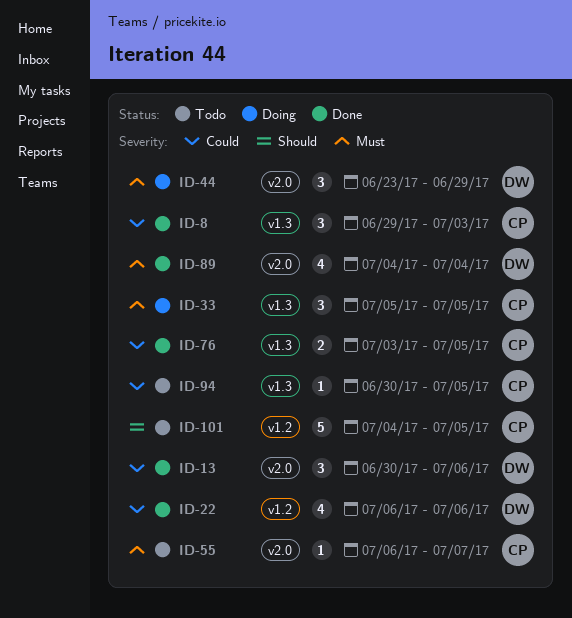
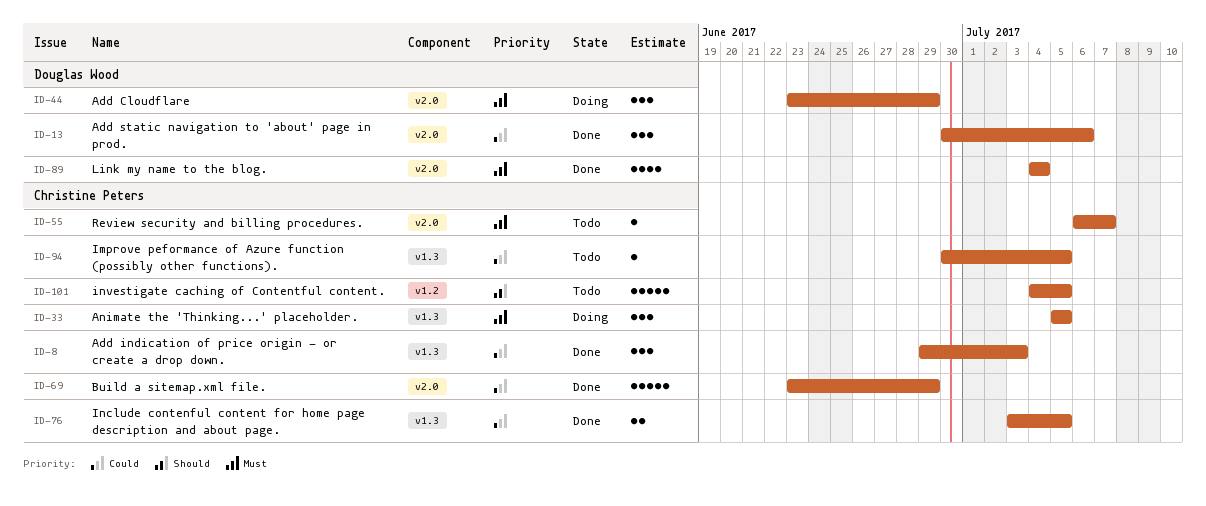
ID-22: present -> none
ID-69: none -> present

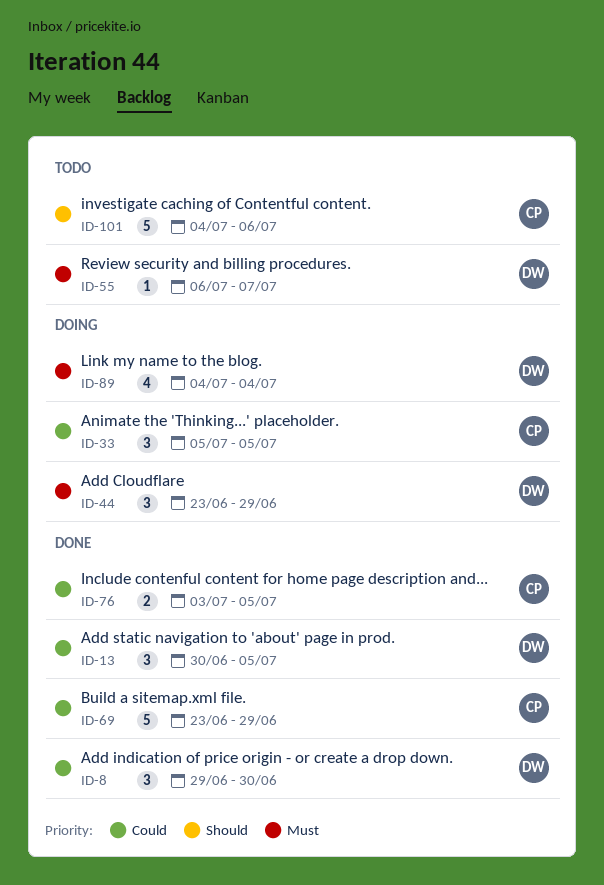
ID-8, owner: Christine Peters -> Douglas Wood
ID-8, due: Jul 3 -> Jun 30
ID-13, due: Jul 6 -> Jul 5
ID-33, priority: Must -> Could
ID-55, owner: Christine Peters -> Douglas Wood
ID-89, status: Done -> Doing
ID-94: present -> none
ID-101, due: Jul 5 -> Jul 6

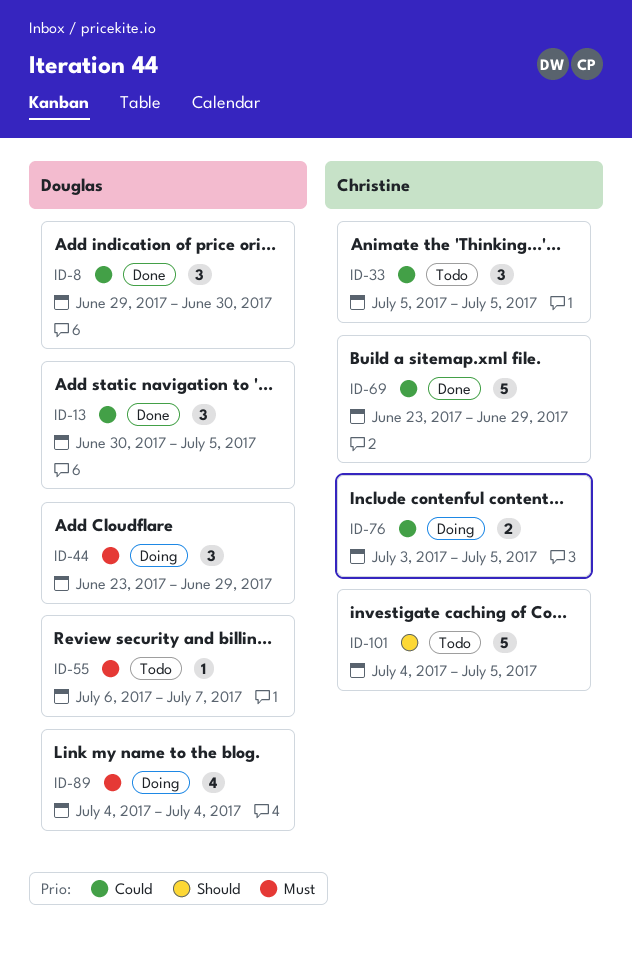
ID-33, status: Doing -> Todo
ID-76, status: Done -> Doing
ID-101, due: Jul 6 -> Jul 5

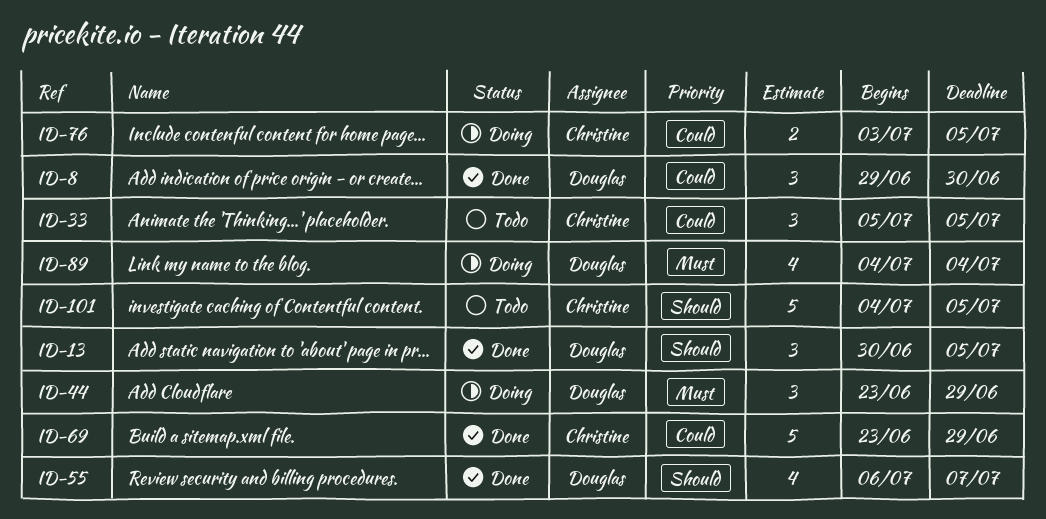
ID-13, priority: Could -> Should
ID-55, status: Todo -> Done
ID-55, priority: Must -> Should
ID-55, estimate: 1 -> 4

